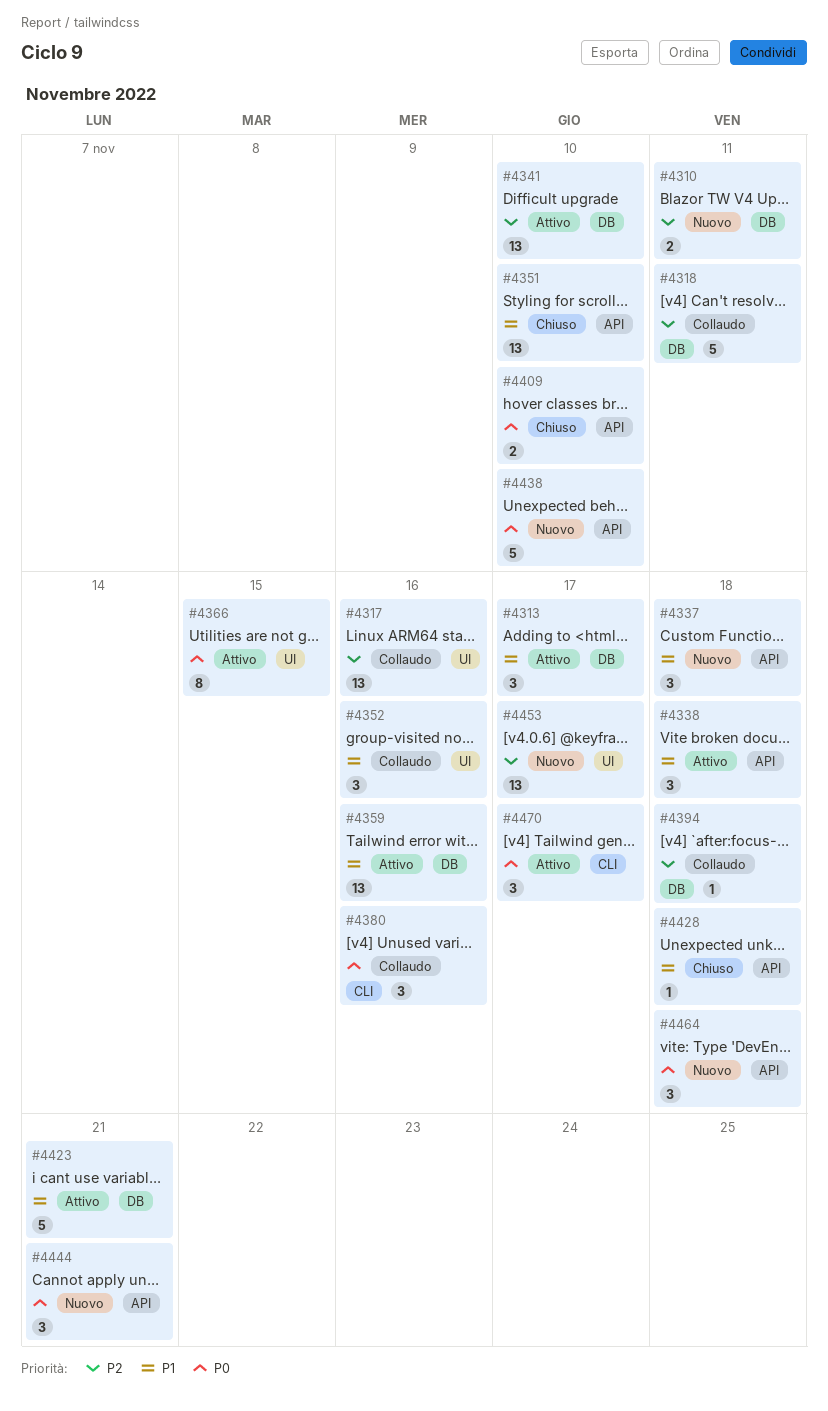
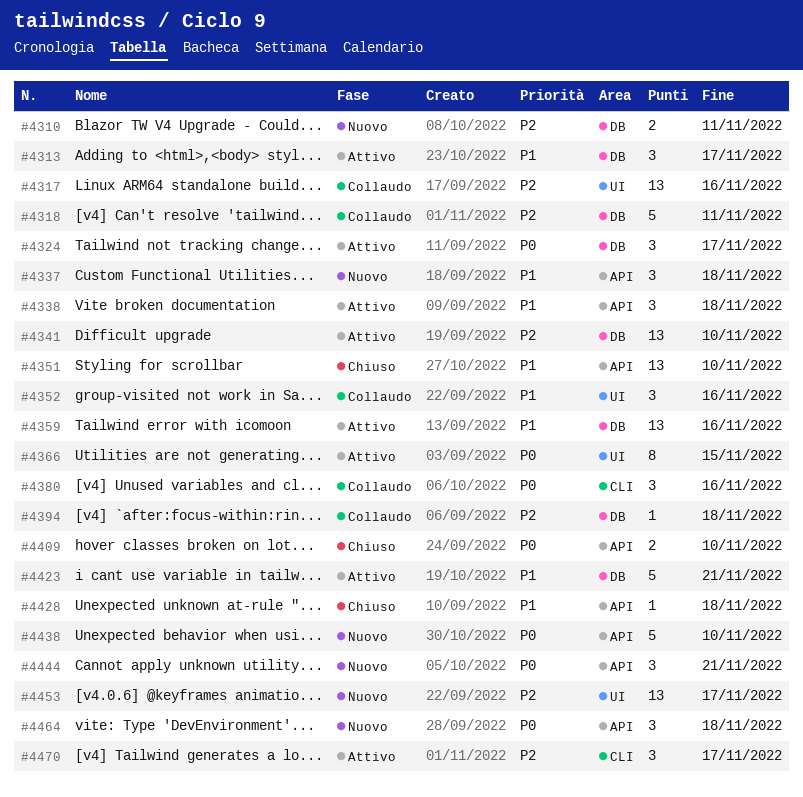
#4324: none -> present
#4470, priority: P0 -> P2

